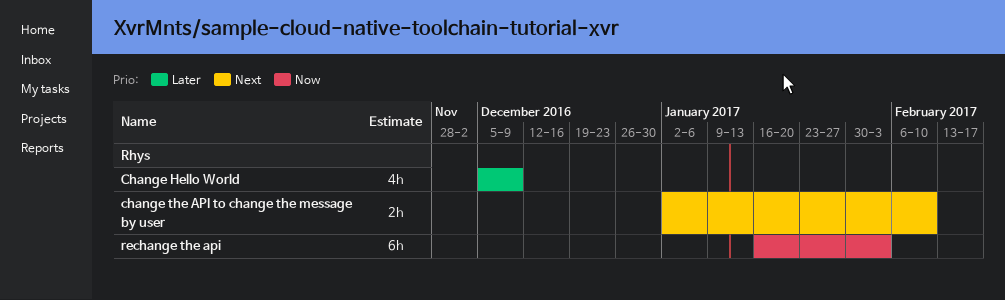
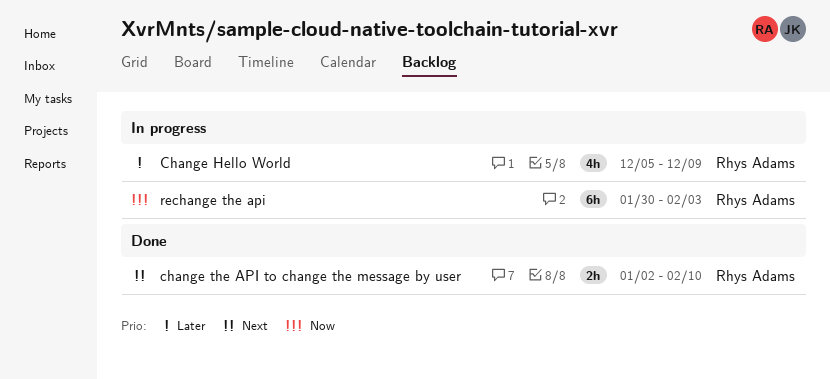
rechange the api, start: Jan 16 -> Jan 30

